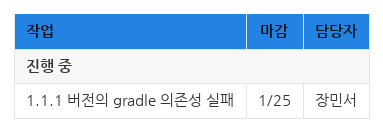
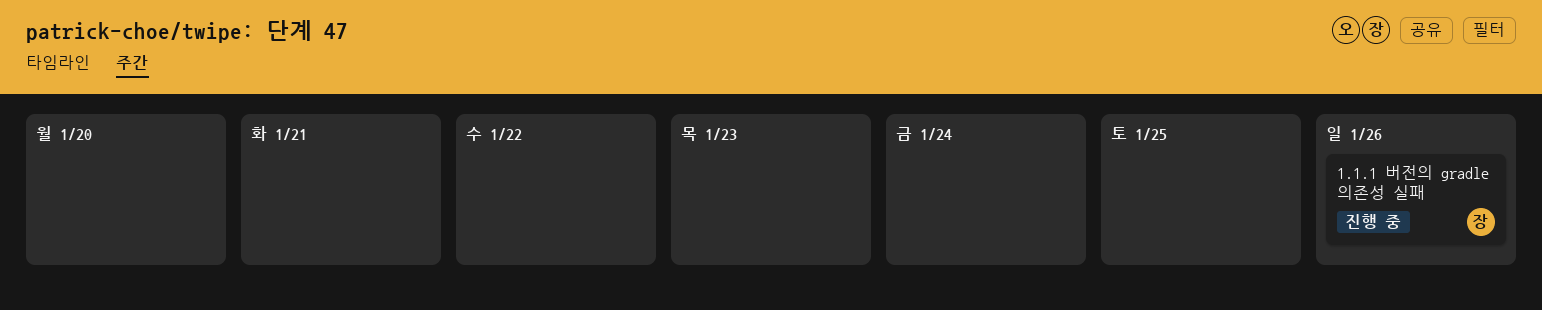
1.1.1 버전의 gradle 의존성 실패, due: Jan 25 -> Jan 26

